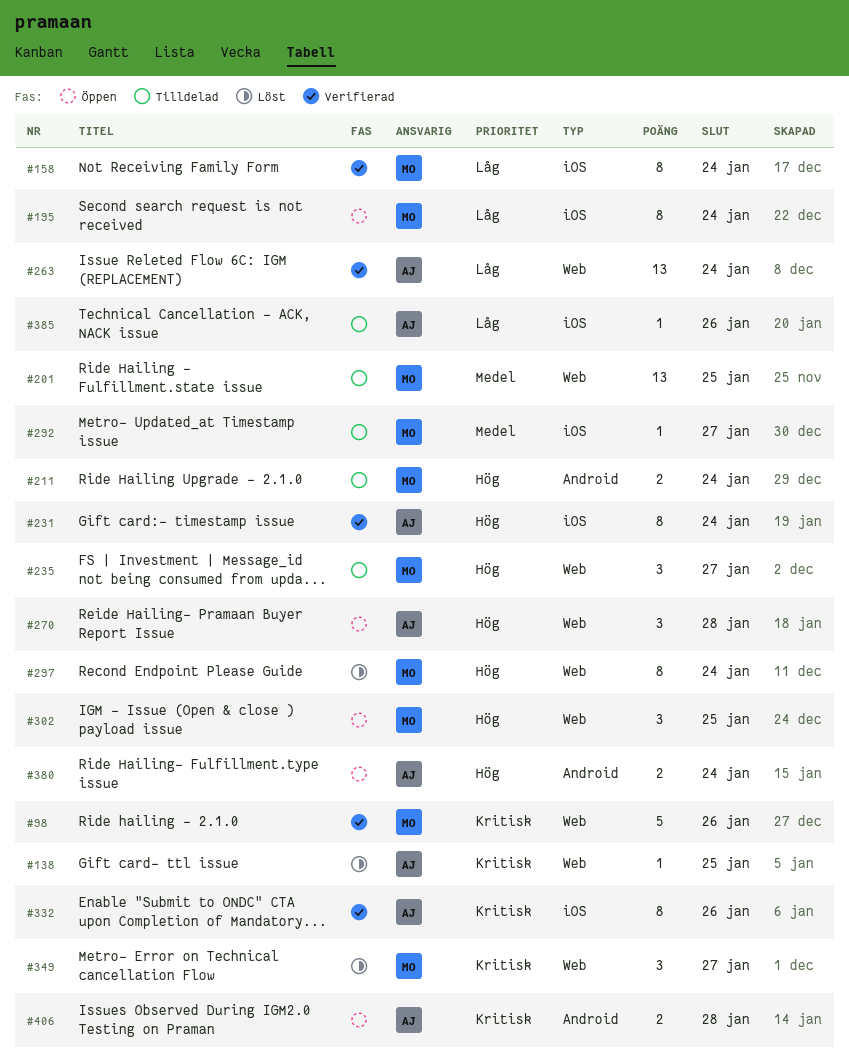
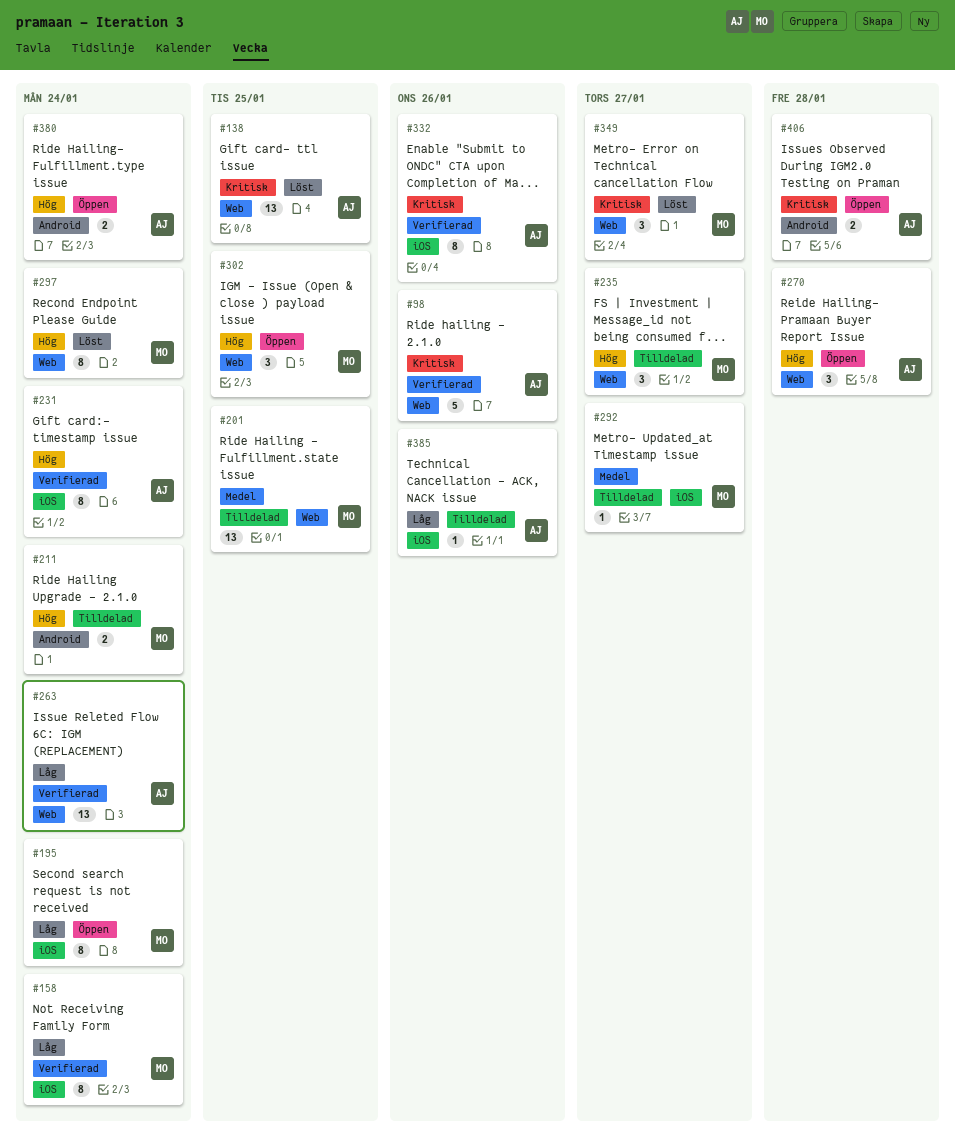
#98, owner: MO -> AJ
#138, estimate: 1 -> 13

